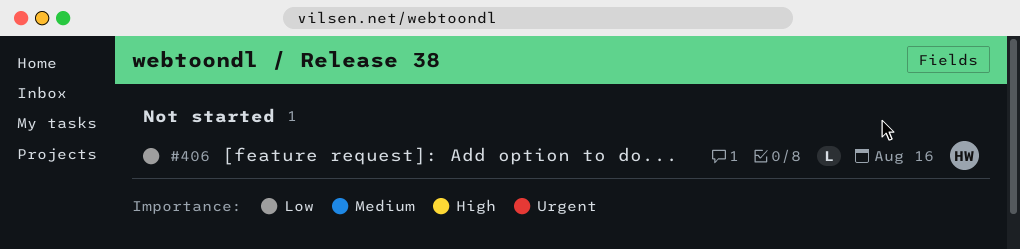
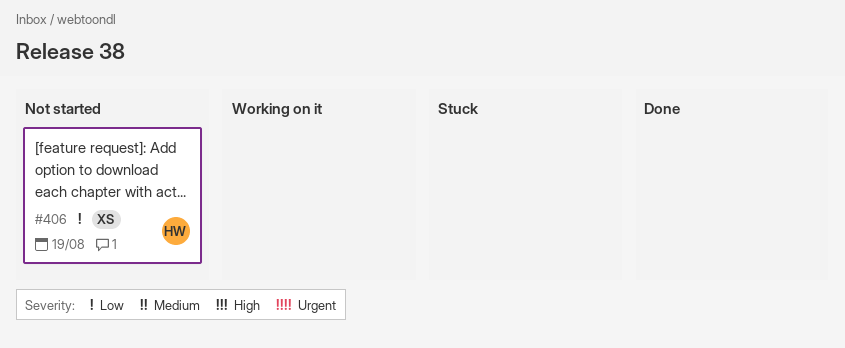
#406, estimate: L -> XS
#406, due: Aug 16 -> Aug 19

